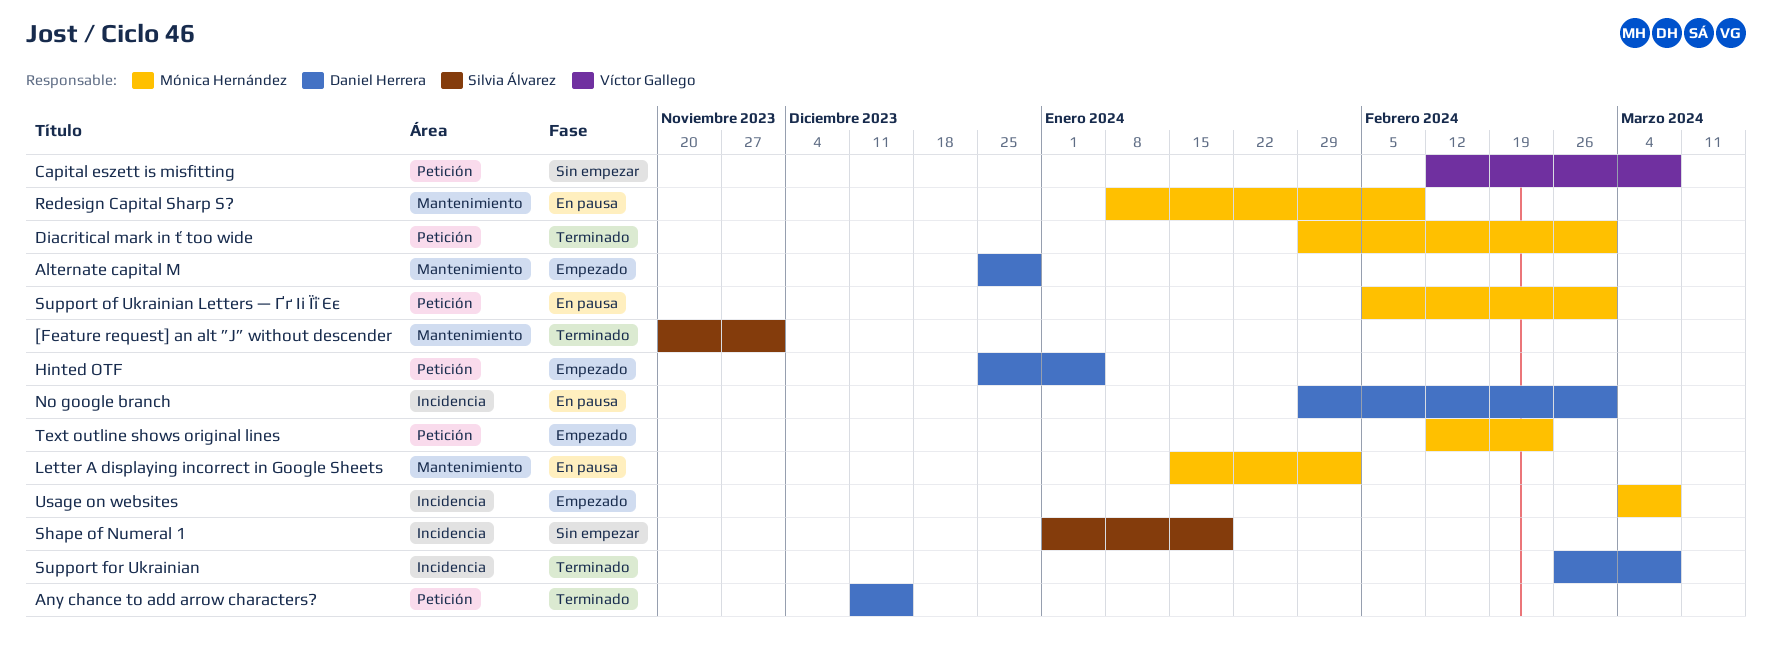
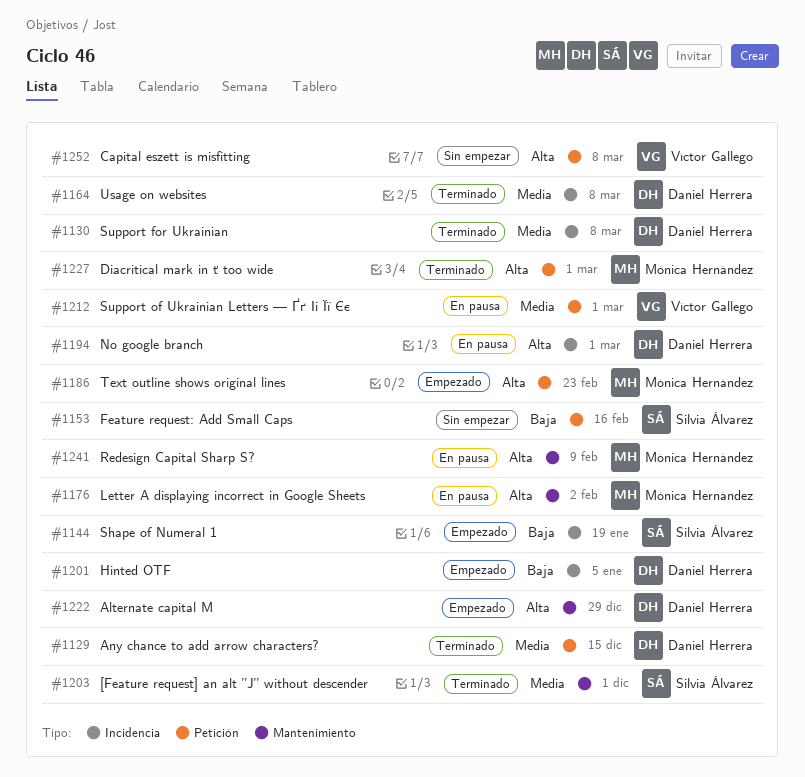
Feature request: Add Small Caps: none -> present
Hinted OTF, label: Petición -> Incidencia
Shape of Numeral 1, status: Sin empezar -> Empezado
Support of Ukrainian Letters — Ґґ Іі Її Єє, owner: Mónica Hernández -> Víctor Gallego
Usage on websites, status: Empezado -> Terminado
Usage on websites, owner: Mónica Hernández -> Daniel Herrera

